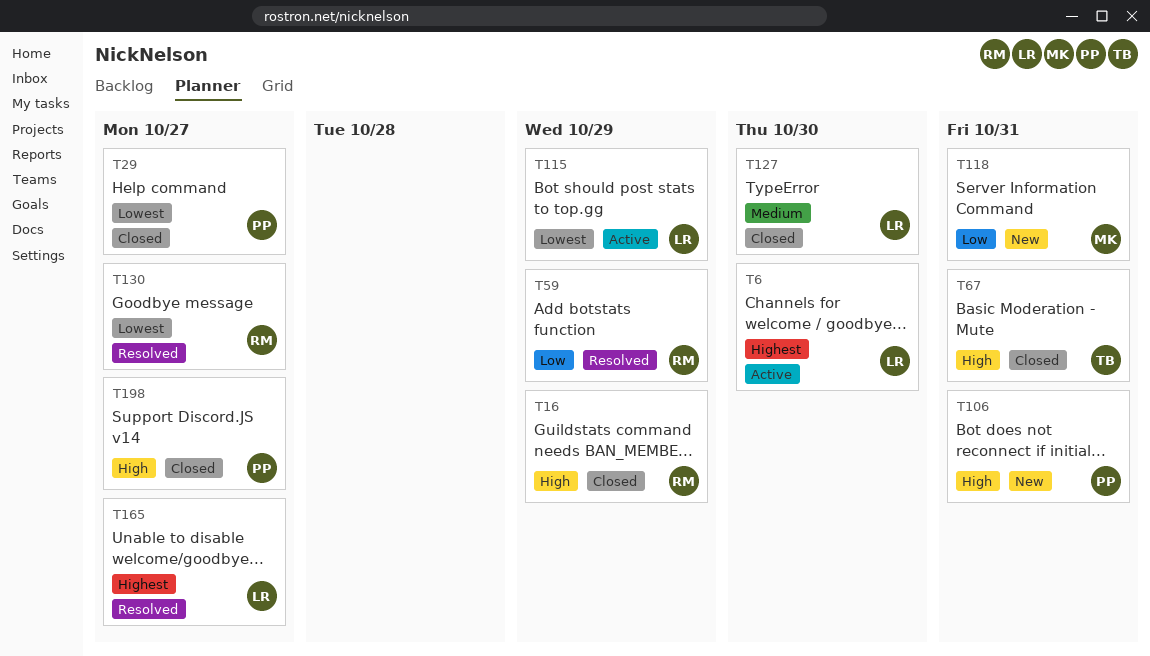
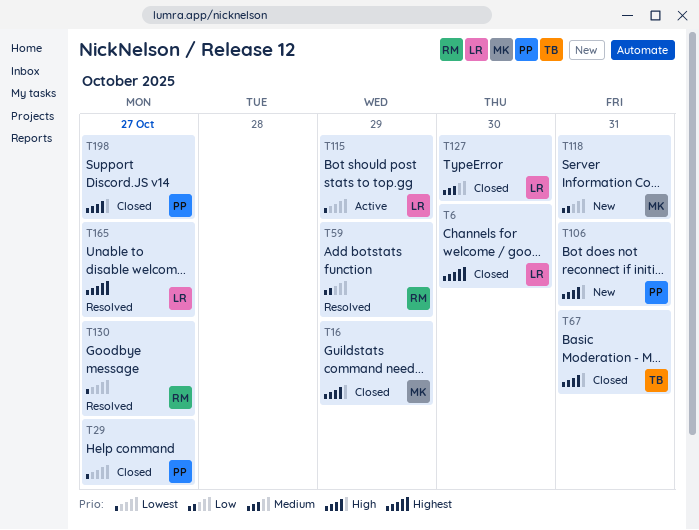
T6, status: Active -> Closed
T16, owner: RM -> MK

